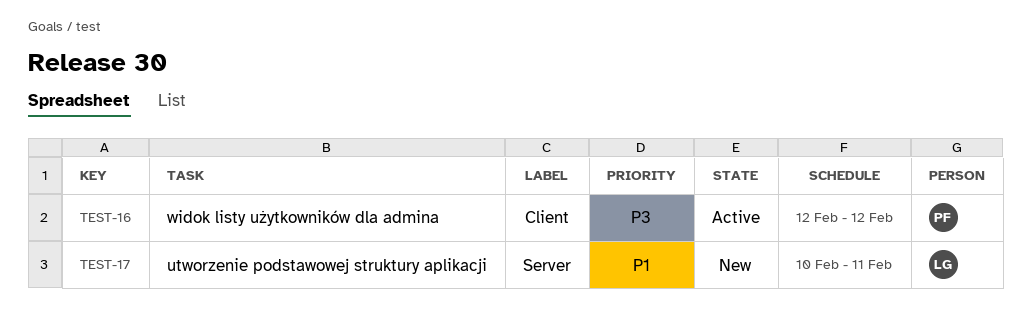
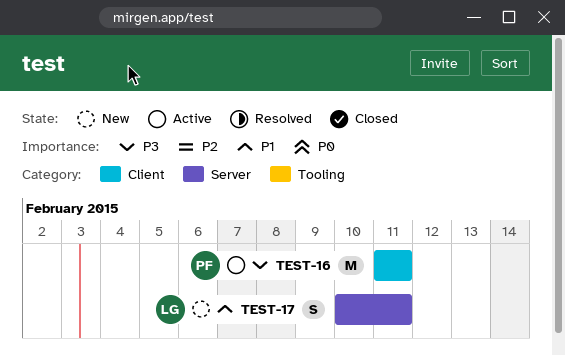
TEST-16, start: Feb 12 -> Feb 11
TEST-16, due: Feb 12 -> Feb 11

